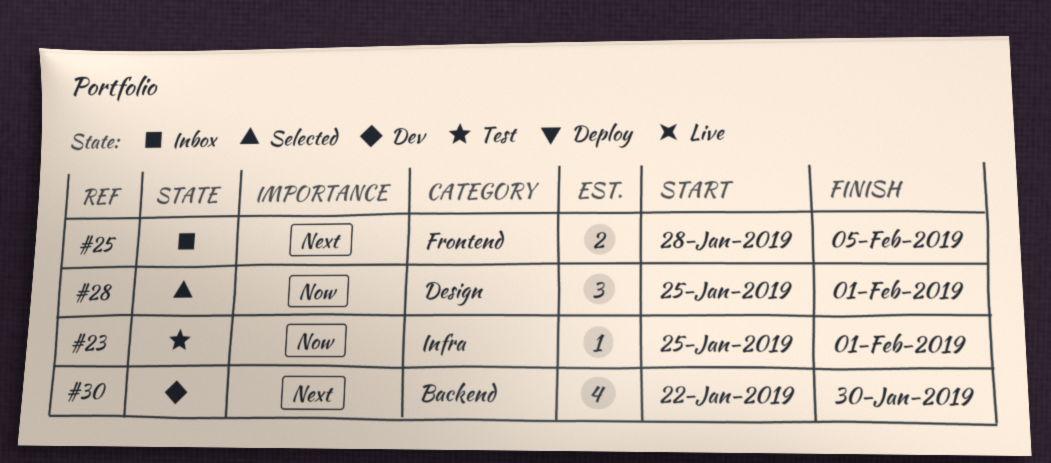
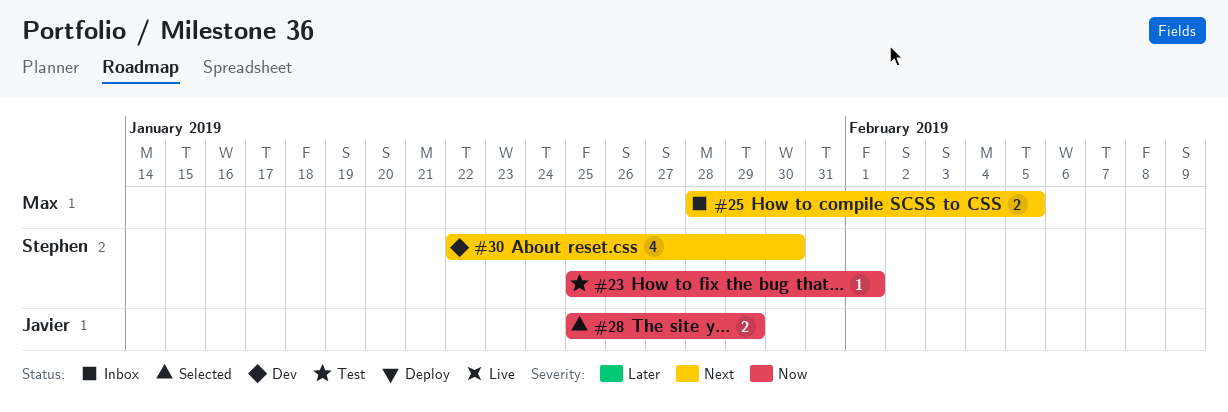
#28, estimate: 3 -> 2
#28, due: Feb 1 -> Jan 29

